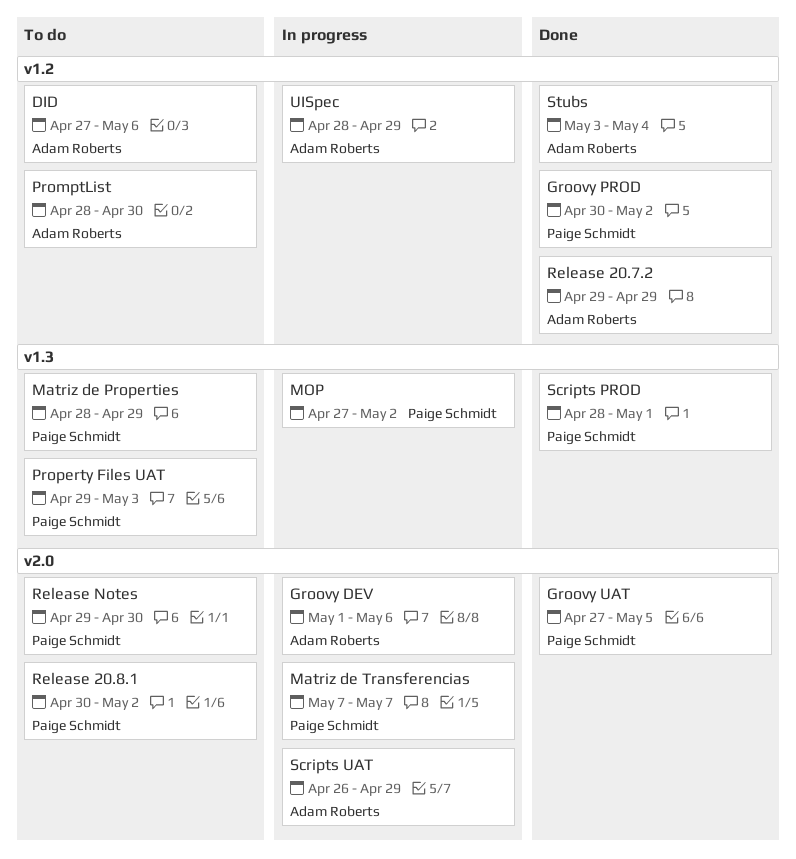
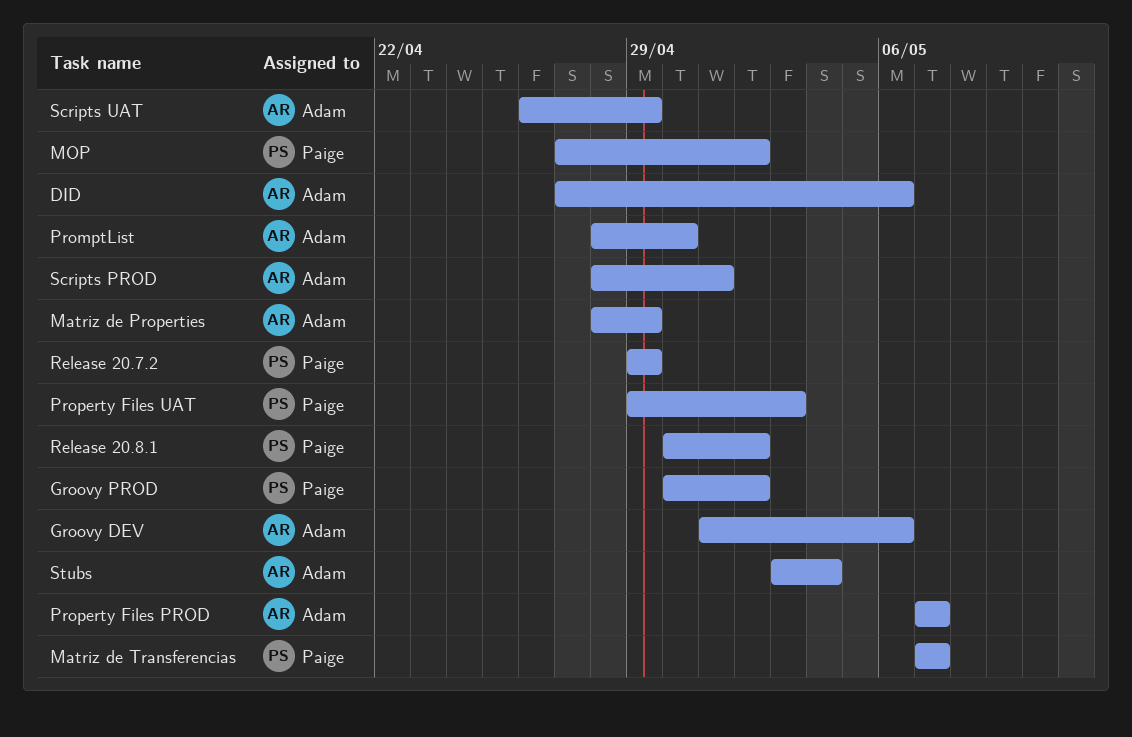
Groovy UAT: present -> none
Matriz de Properties, owner: Paige Schmidt -> Adam Roberts
Property Files PROD: none -> present
Release 20.7.2, owner: Adam Roberts -> Paige Schmidt
Release Notes: present -> none
Scripts PROD, owner: Paige Schmidt -> Adam Roberts
UISpec: present -> none

